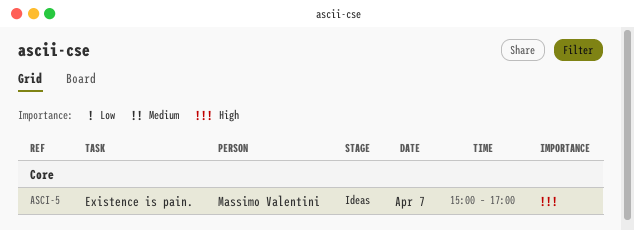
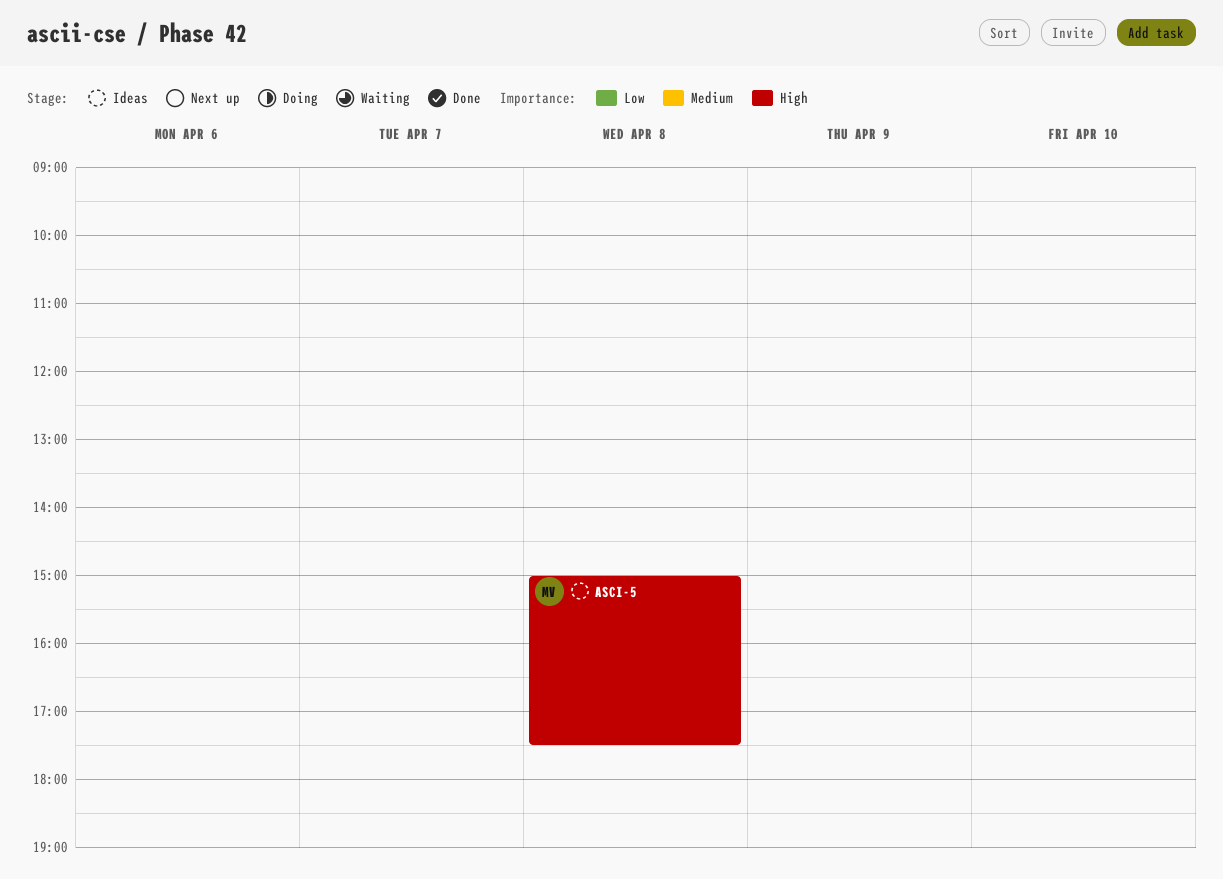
ASCI-5, day: Apr 7 -> Apr 8
ASCI-5, ends: 17:00 -> 17:30

